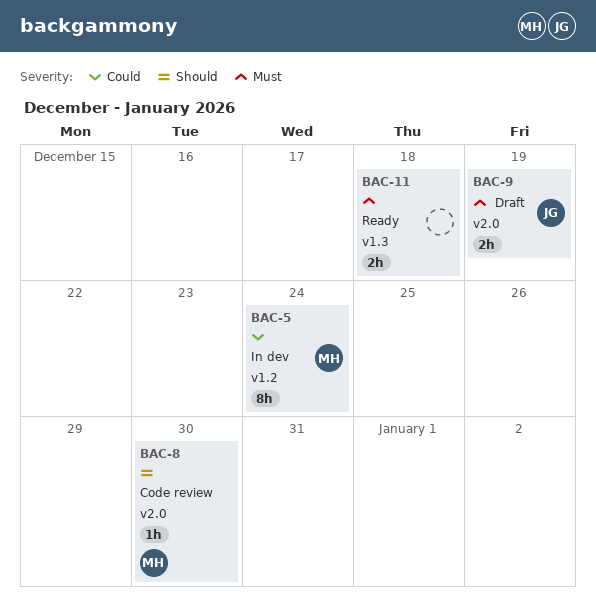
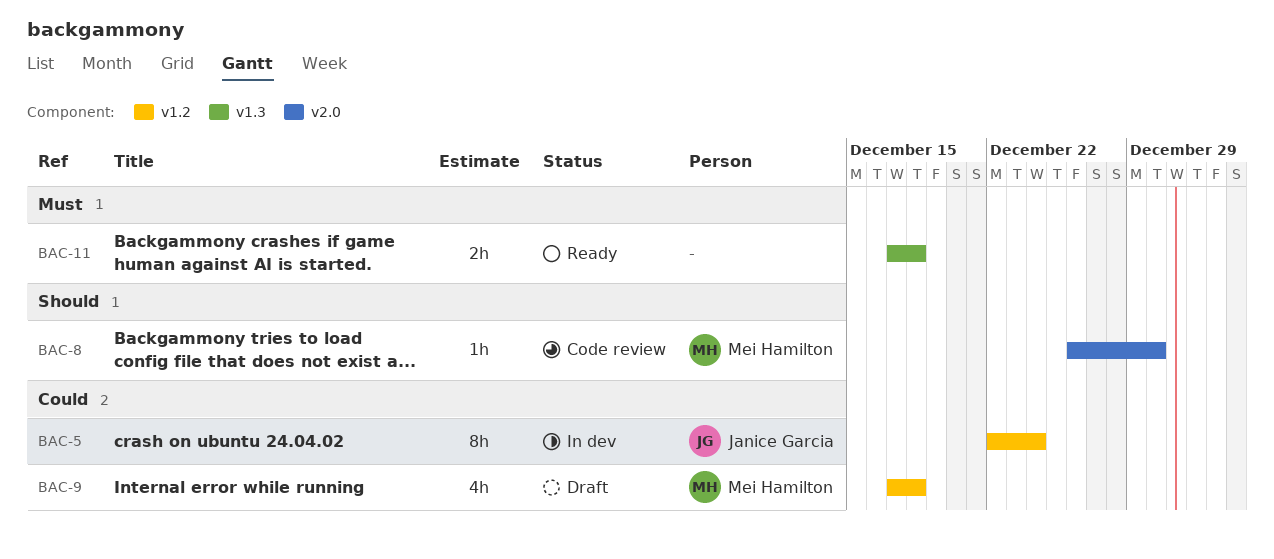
BAC-5, owner: Mei Hamilton -> Janice Garcia
BAC-9, owner: Janice Garcia -> Mei Hamilton
BAC-9, priority: Must -> Could
BAC-9, label: v2.0 -> v1.2
BAC-9, estimate: 2h -> 4h
BAC-9, due: Dec 19 -> Dec 18

